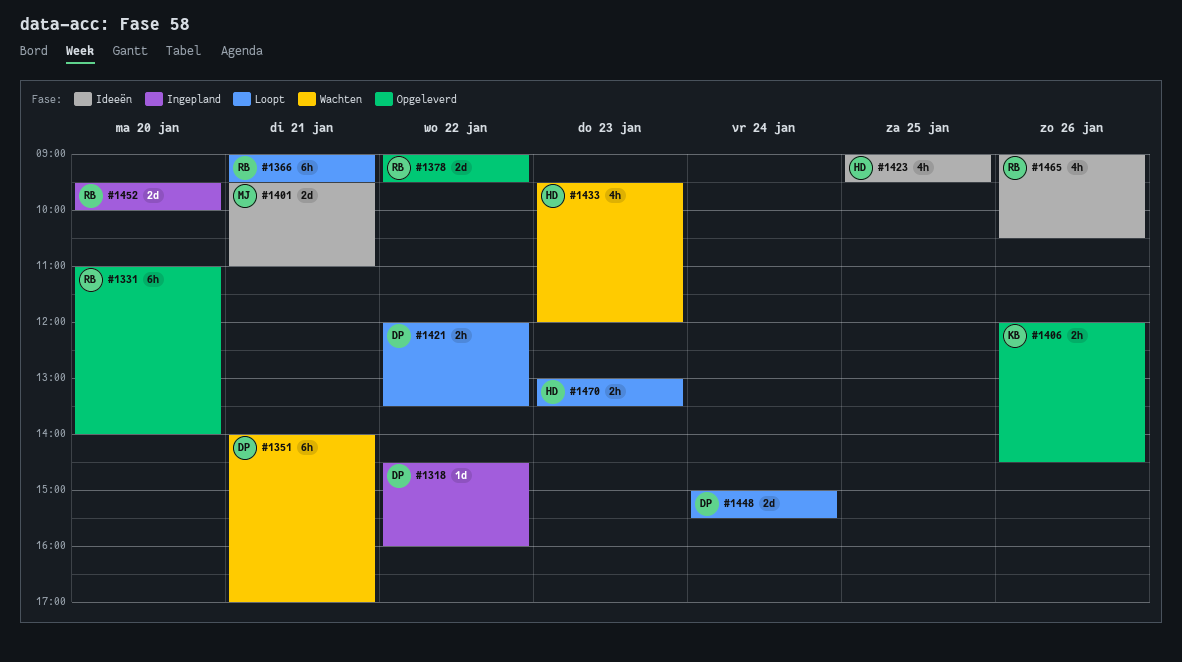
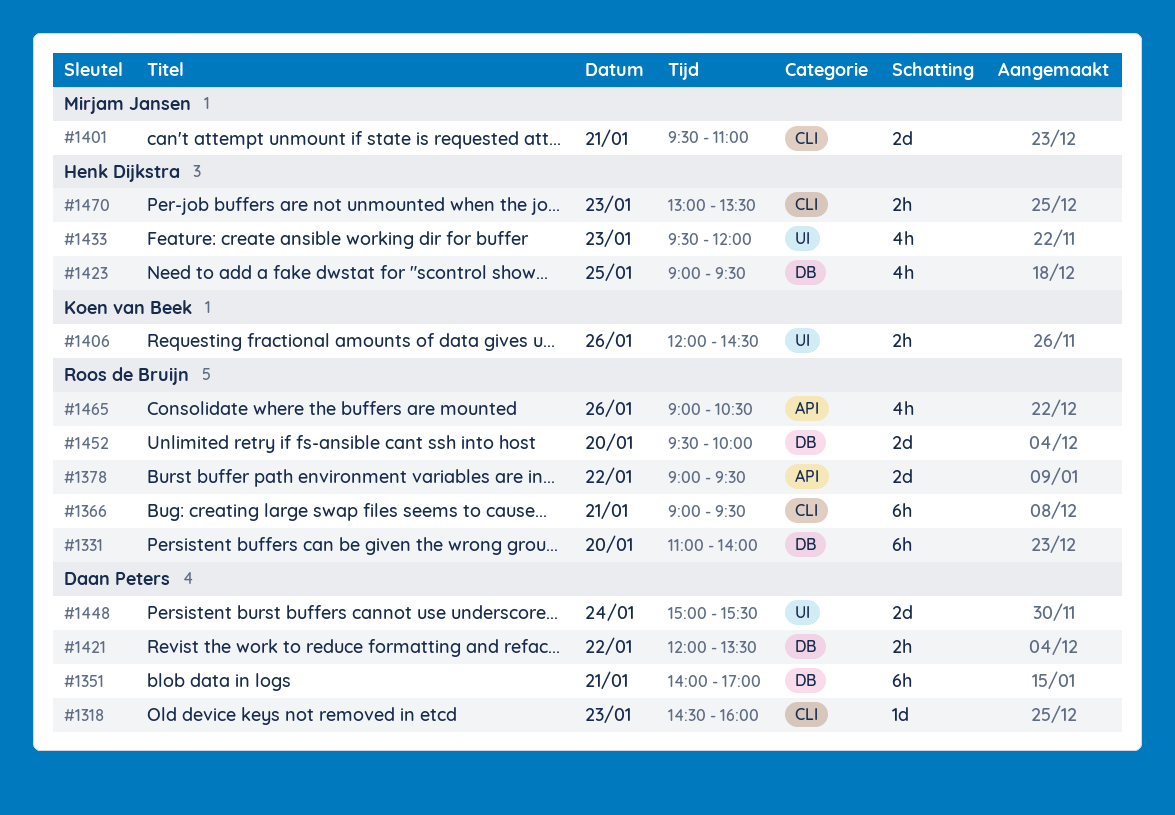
#1318, day: Jan 22 -> Jan 23

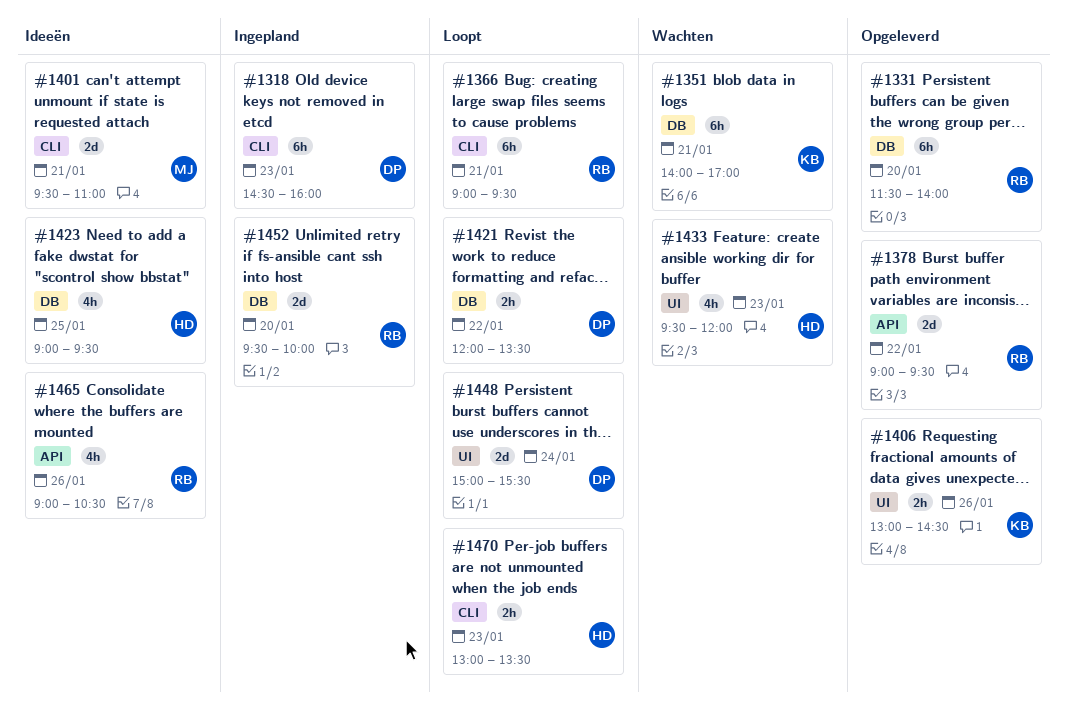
#1318, estimate: 1d -> 6h
#1331, begins: 11:00 -> 11:30
#1351, owner: Daan Peters -> Koen van Beek
#1406, begins: 12:00 -> 13:00

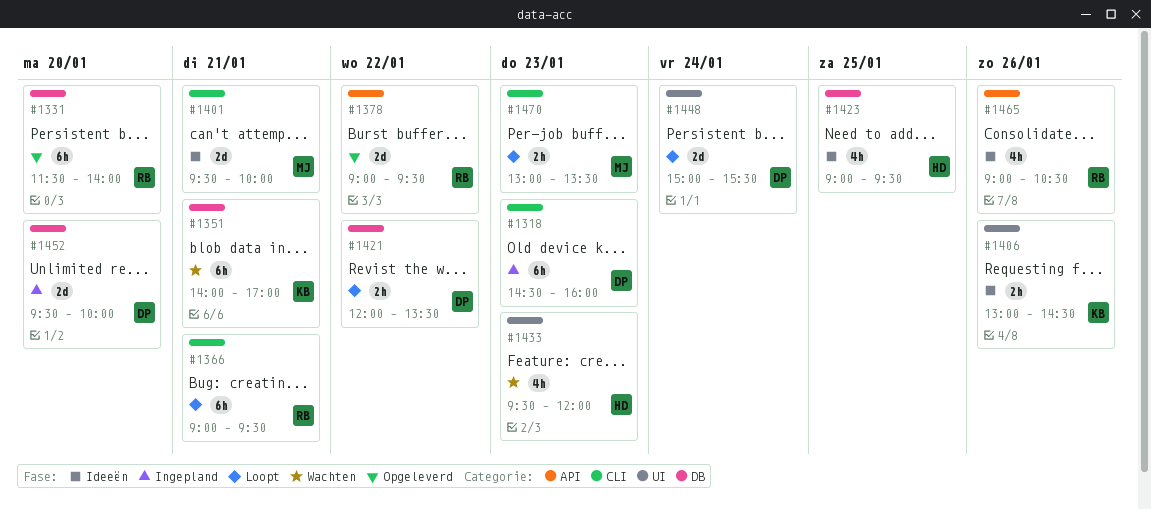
#1401, ends: 11:00 -> 10:00
#1406, status: Opgeleverd -> Ideeën
#1452, owner: RB -> DP
#1470, owner: HD -> MJ

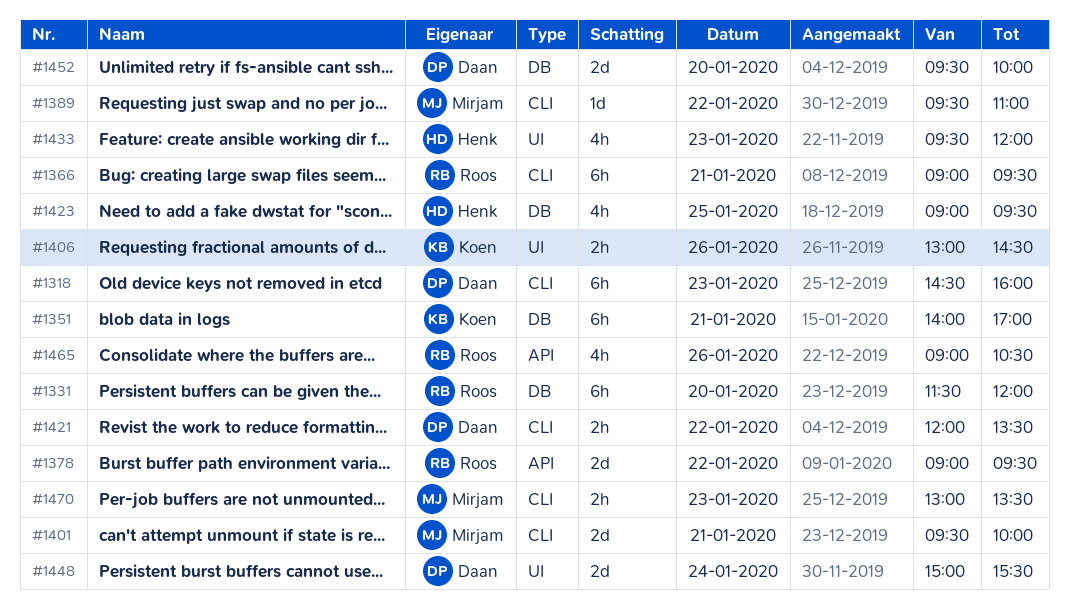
#1331, ends: 14:00 -> 12:00
#1389: none -> present
#1421, label: DB -> CLI

